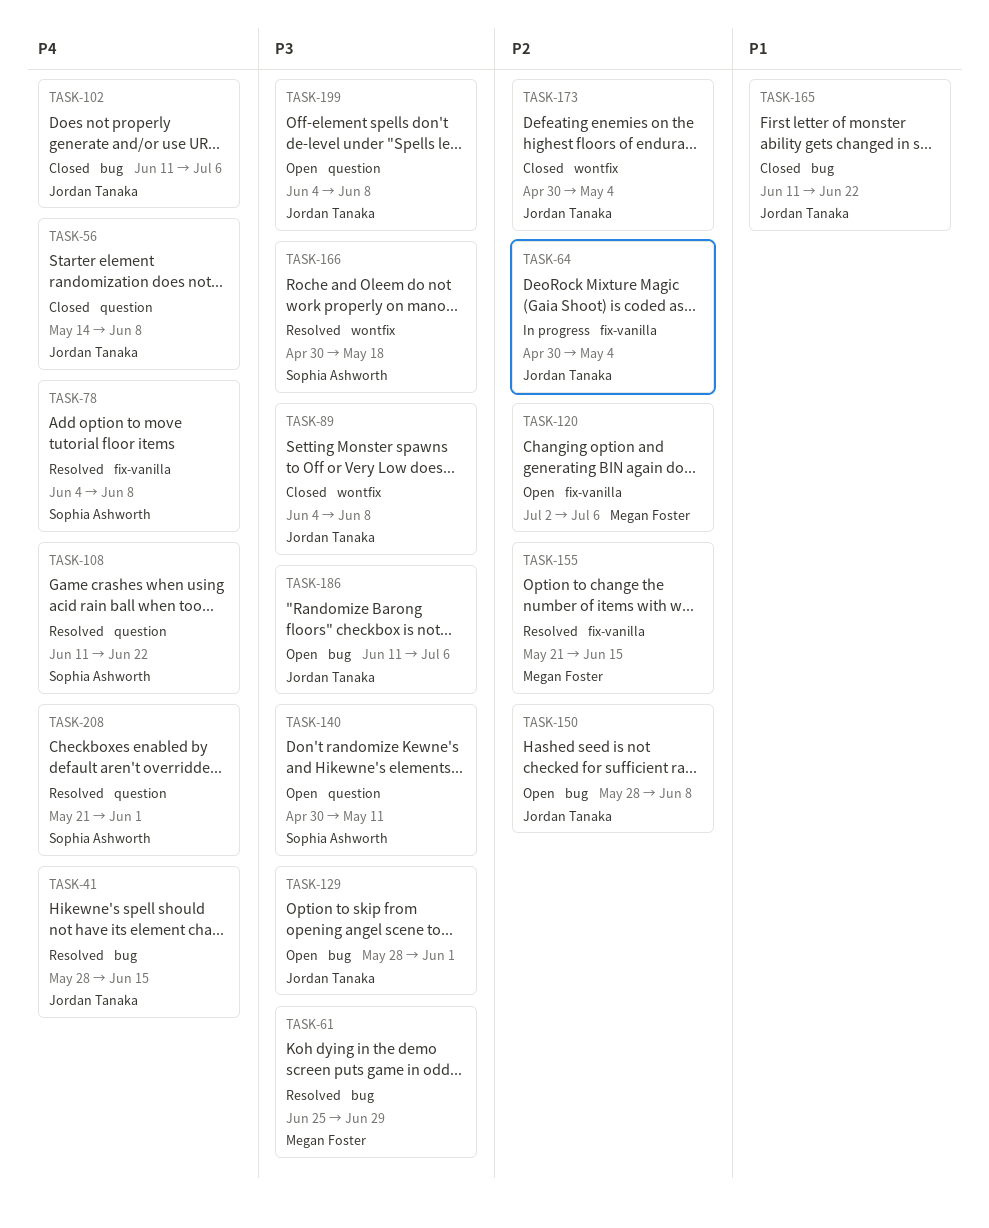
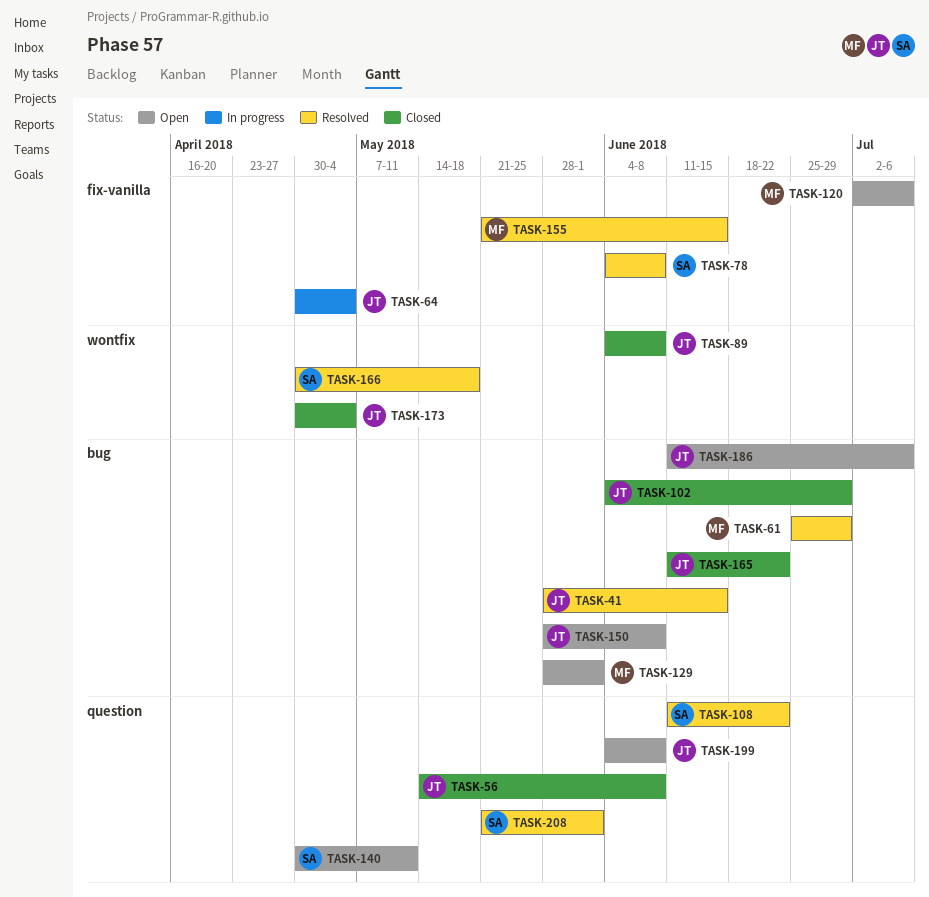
TASK-102, start: Jun 11 -> Jun 4
TASK-102, due: Jul 6 -> Jun 29
TASK-129, owner: Jordan Tanaka -> Megan Foster

